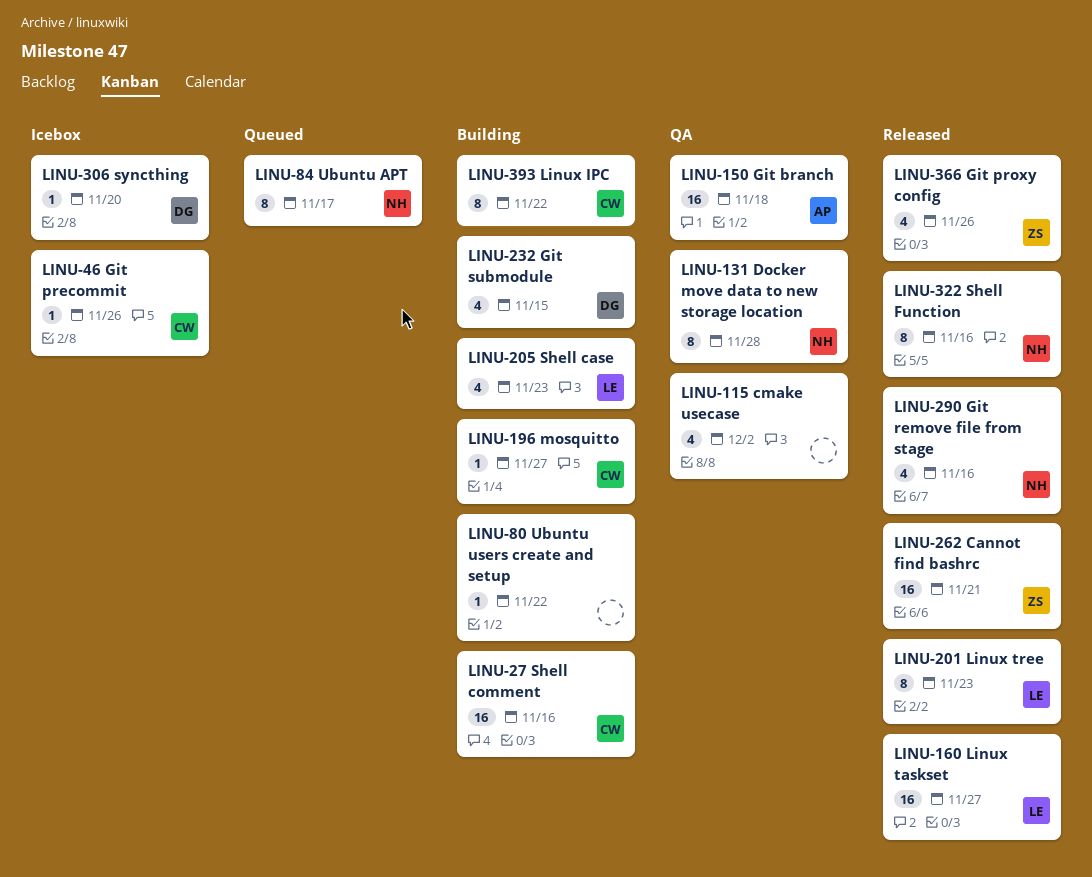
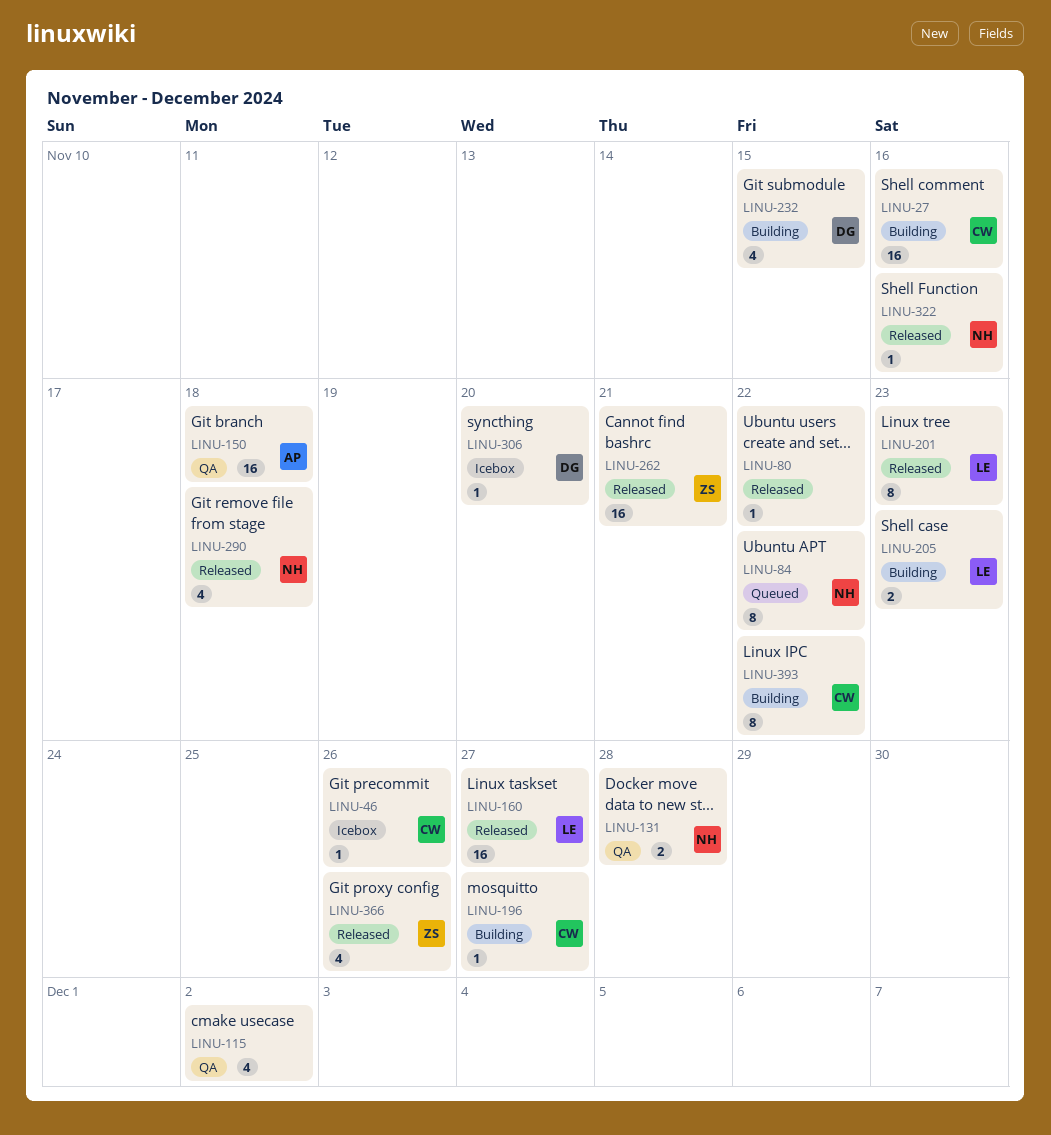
LINU-80, status: Building -> Released
LINU-84, due: Nov 17 -> Nov 22
LINU-131, estimate: 8 -> 2
LINU-205, estimate: 4 -> 2
LINU-290, due: Nov 16 -> Nov 18
LINU-322, estimate: 8 -> 1

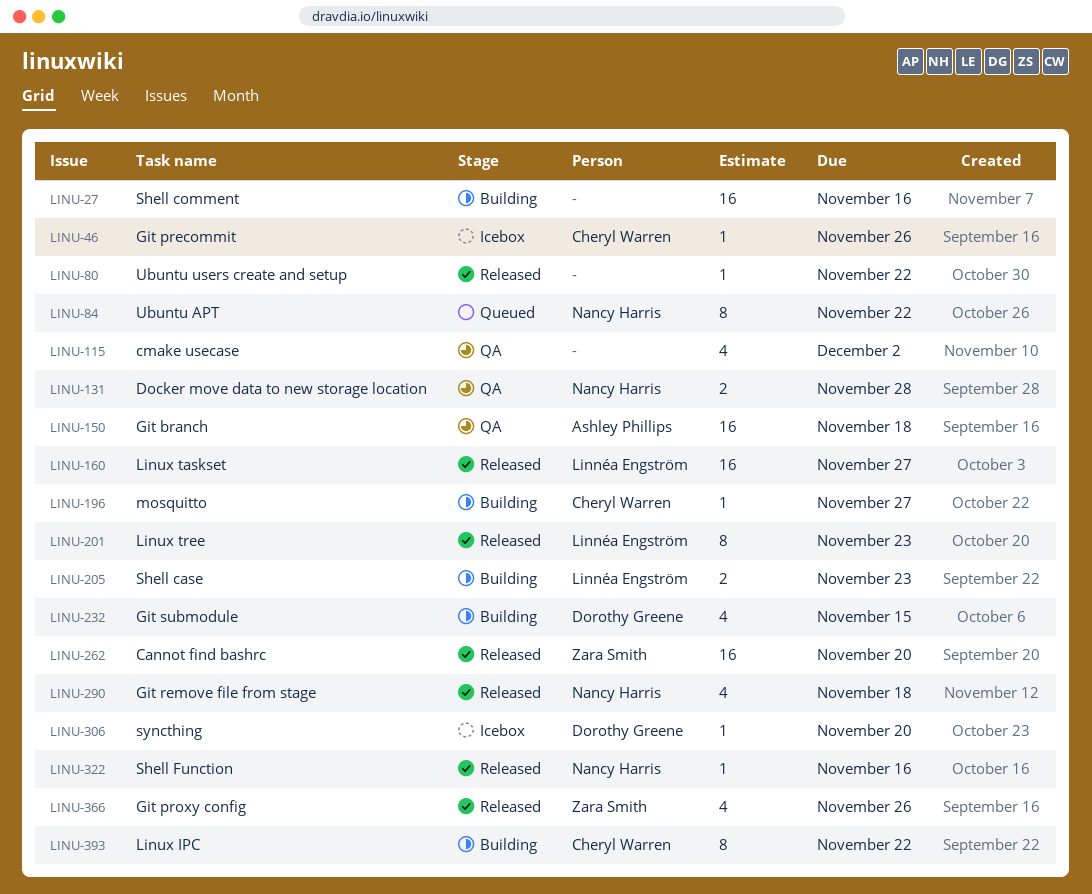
LINU-27, owner: Cheryl Warren -> none
LINU-262, due: Nov 21 -> Nov 20

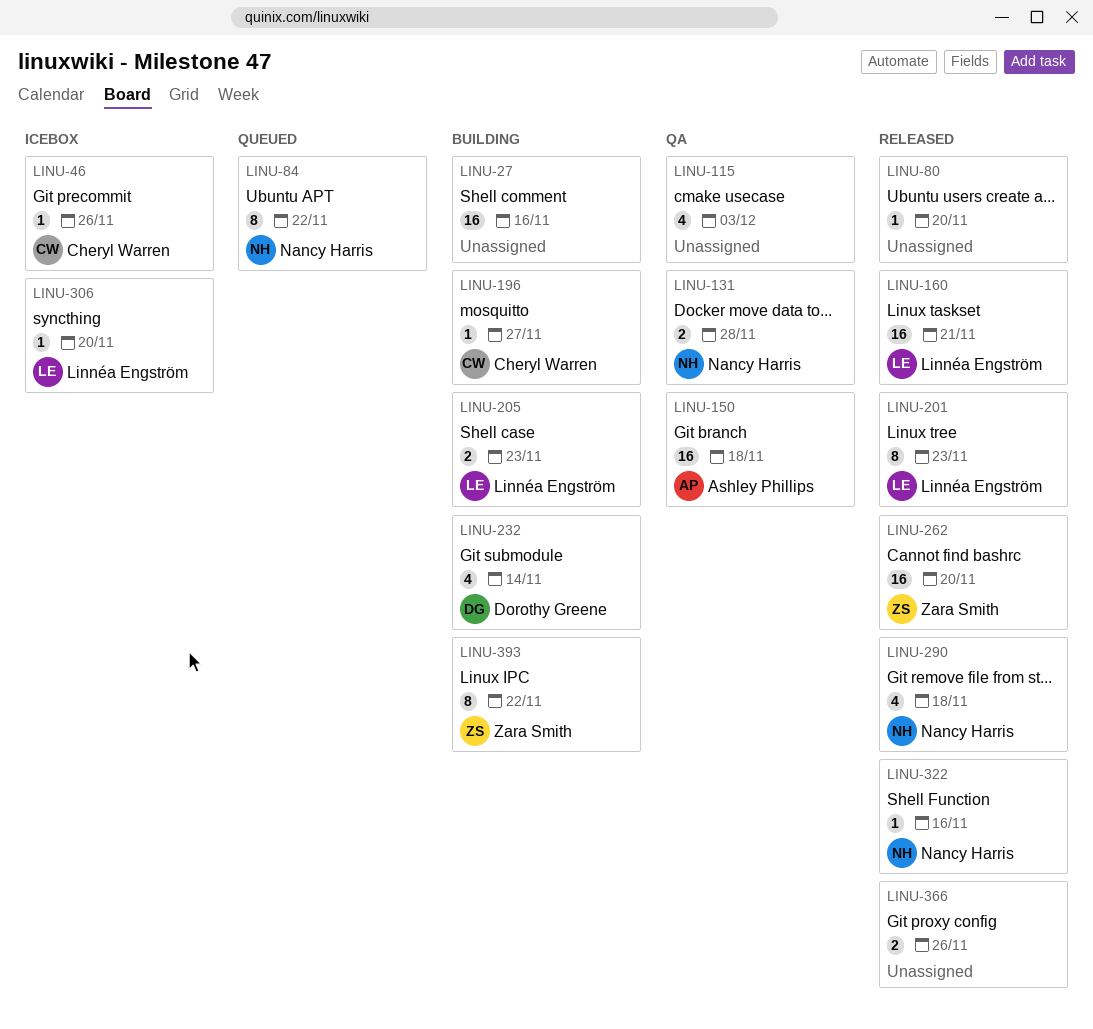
LINU-80, due: Nov 22 -> Nov 20
LINU-115, due: Dec 2 -> Dec 3
LINU-160, due: Nov 27 -> Nov 21
LINU-232, due: Nov 15 -> Nov 14
LINU-306, owner: Dorothy Greene -> Linnéa Engström
LINU-366, owner: Zara Smith -> none
LINU-366, estimate: 4 -> 2
LINU-393, owner: Cheryl Warren -> Zara Smith

